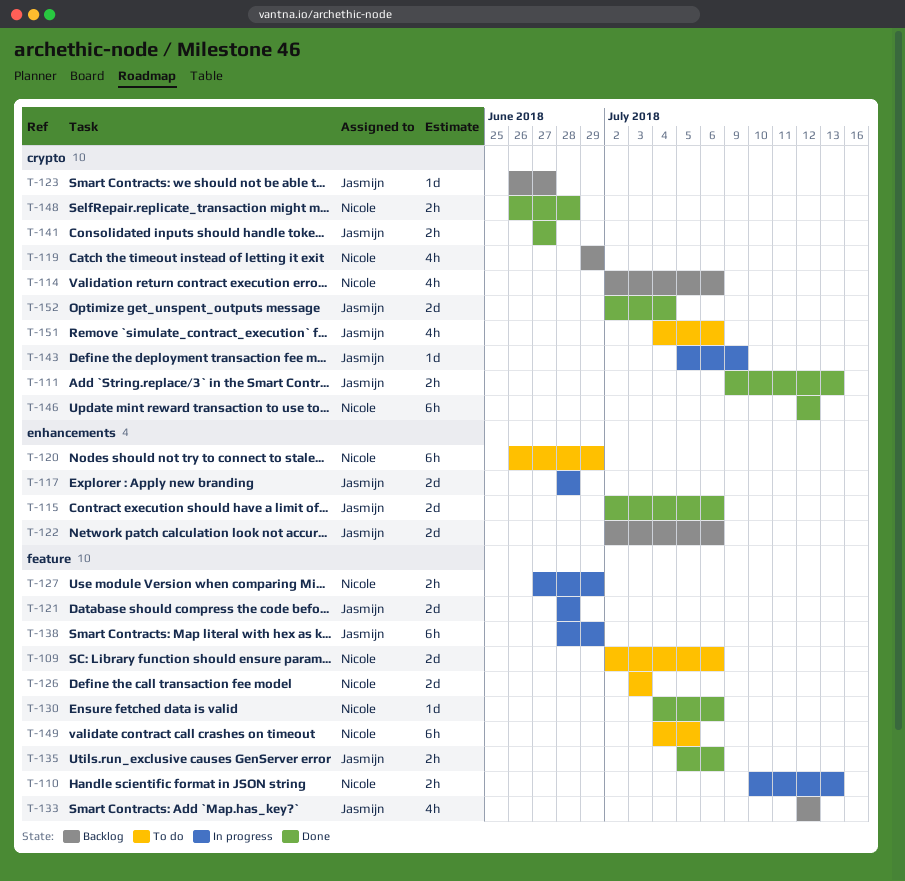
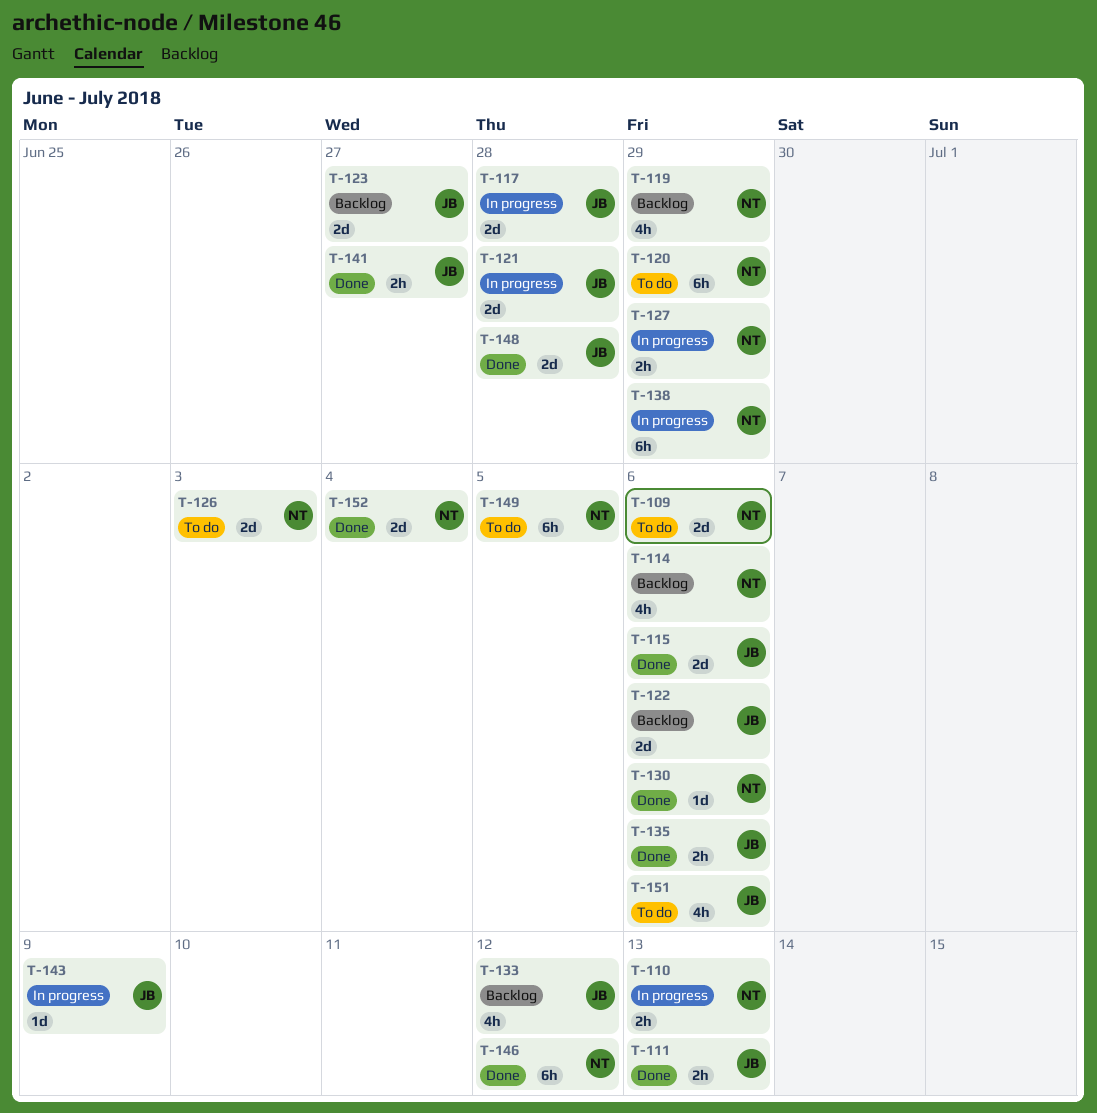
T-123, estimate: 1d -> 2d
T-138, owner: Jasmijn -> Nicole
T-148, owner: Nicole -> Jasmijn
T-148, estimate: 2h -> 2d
T-152, owner: Jasmijn -> Nicole

